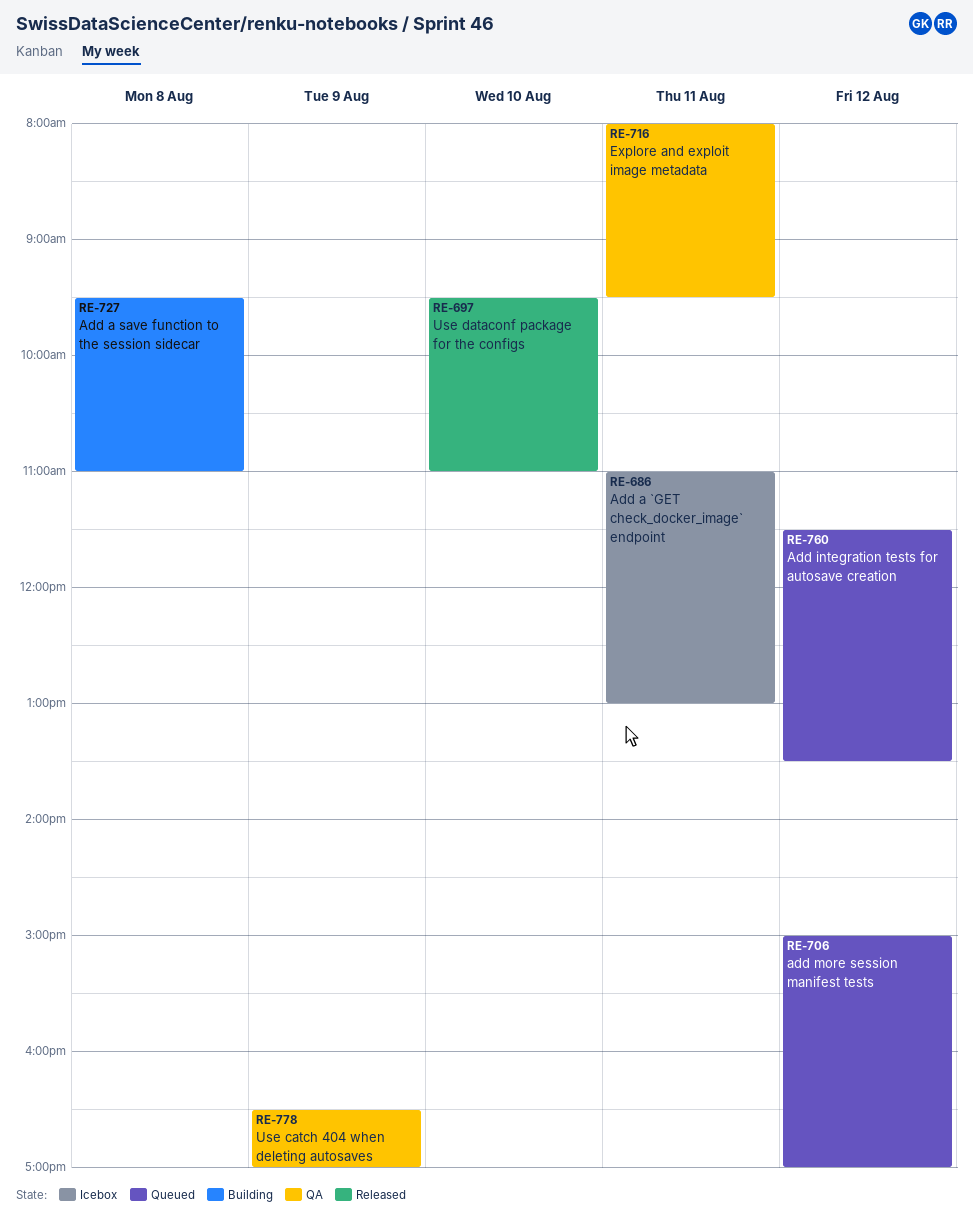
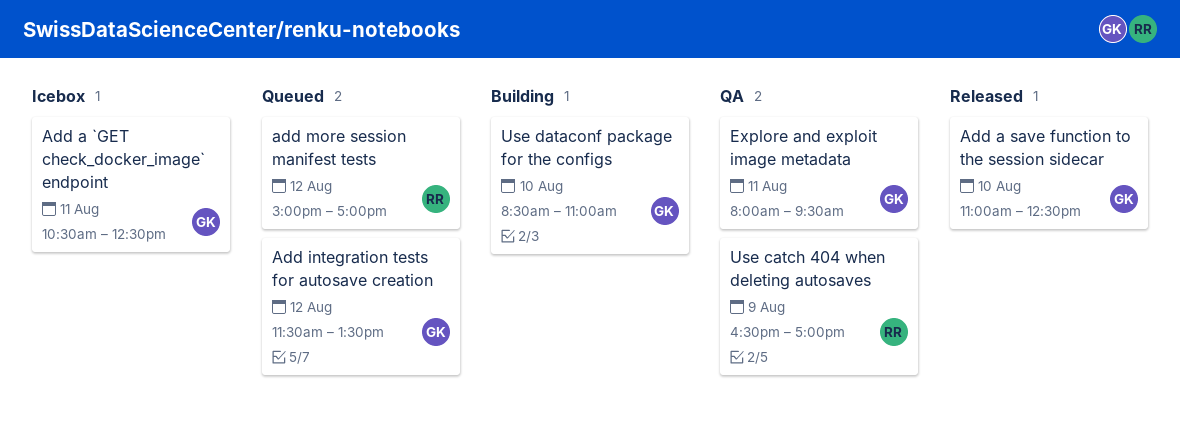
Add a `GET check_docker_image` endpoint, begins: 11:00 -> 10:30
Add a `GET check_docker_image` endpoint, ends: 13:00 -> 12:30
Add a save function to the session sidecar, status: Building -> Released
Add a save function to the session sidecar, day: Aug 8 -> Aug 10
Add a save function to the session sidecar, begins: 09:30 -> 11:00
Add a save function to the session sidecar, ends: 11:00 -> 12:30
Use dataconf package for the configs, status: Released -> Building
Use dataconf package for the configs, begins: 09:30 -> 08:30

